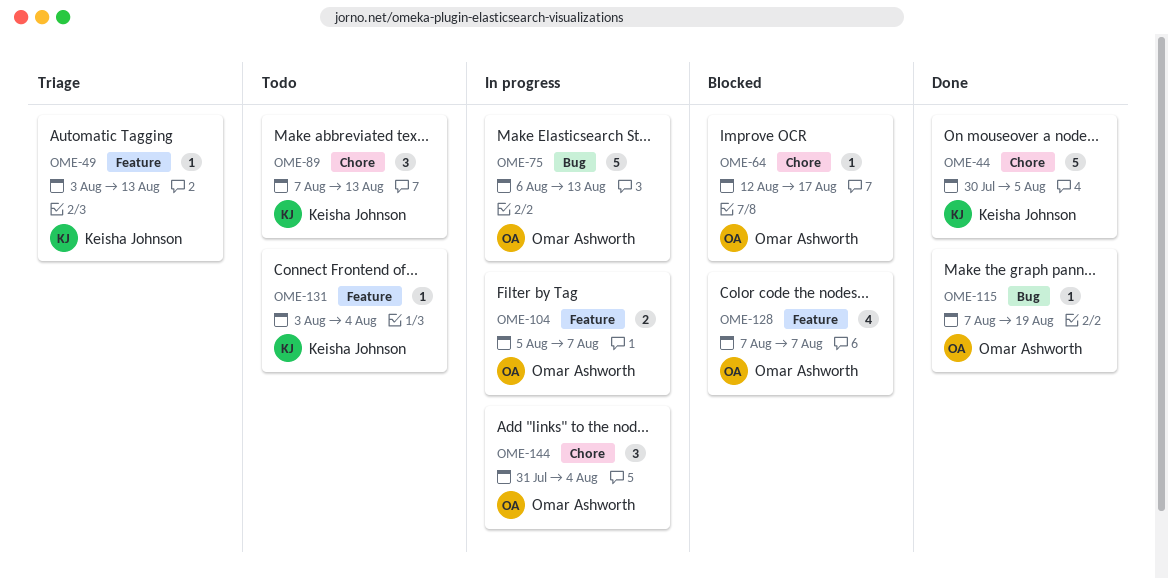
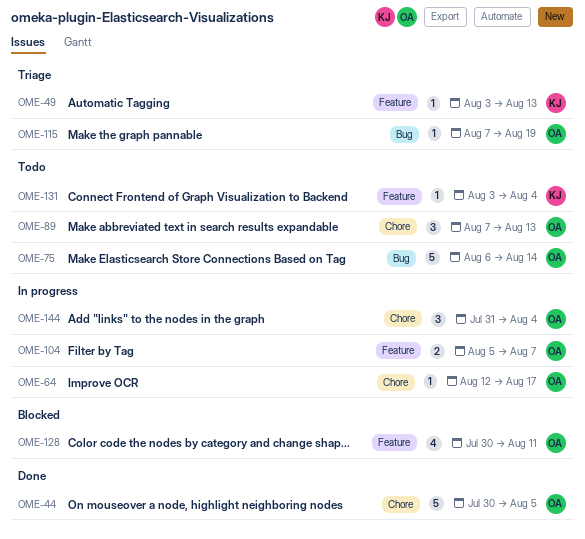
OME-44, owner: Keisha Johnson -> Omar Ashworth
OME-64, status: Blocked -> In progress
OME-75, status: In progress -> Todo
OME-75, due: Aug 13 -> Aug 14
OME-89, owner: Keisha Johnson -> Omar Ashworth
OME-115, status: Done -> Triage
OME-128, start: Aug 7 -> Jul 30
OME-128, due: Aug 7 -> Aug 11

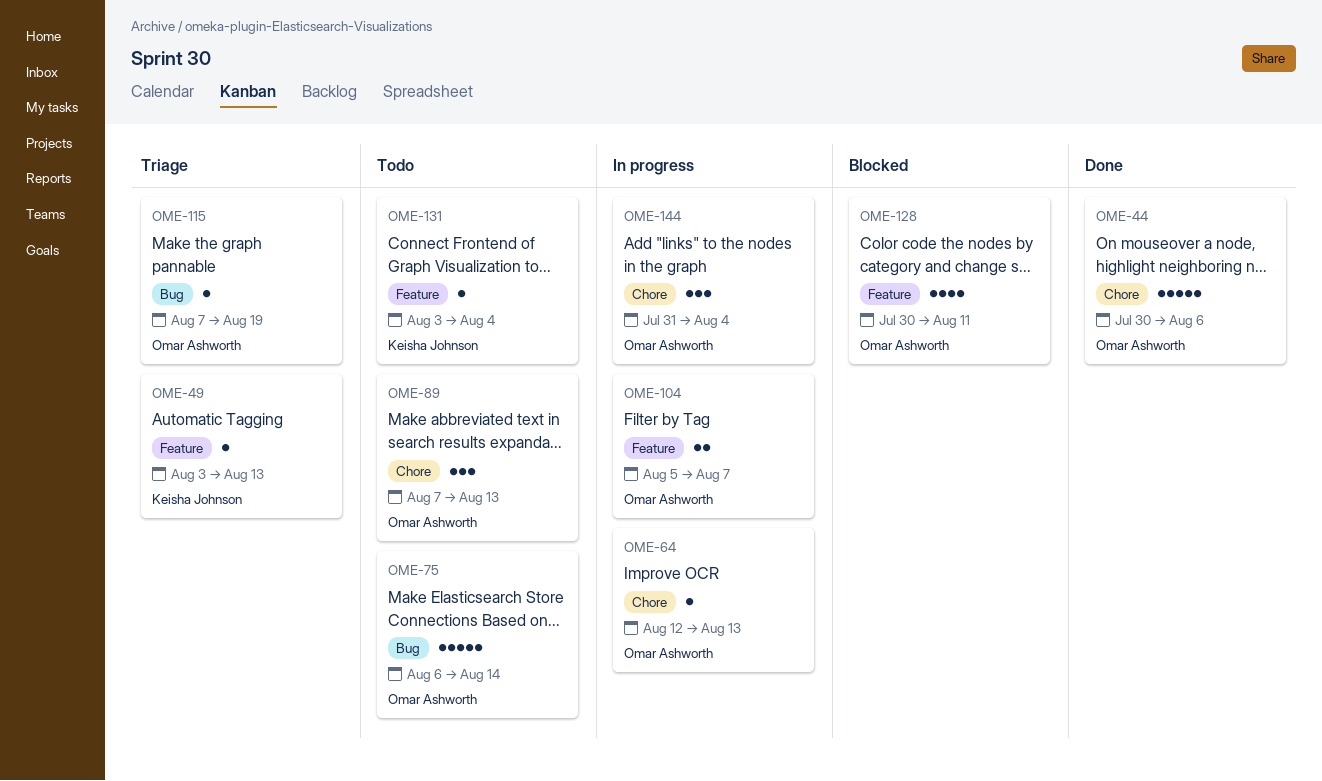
OME-44, due: Aug 5 -> Aug 6
OME-64, due: Aug 17 -> Aug 13

